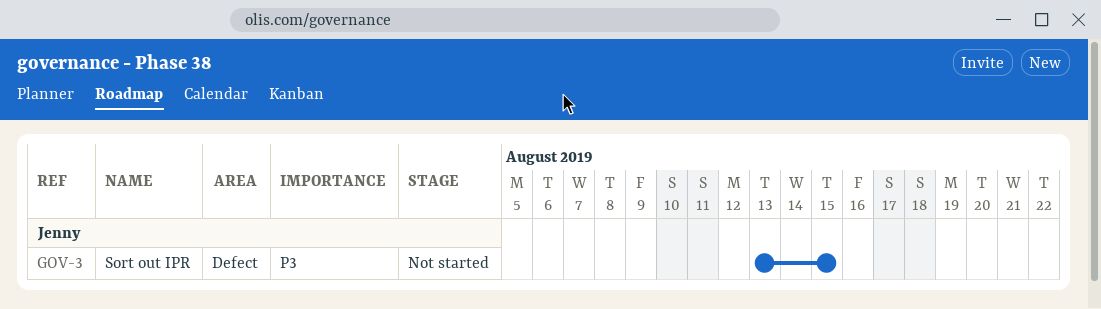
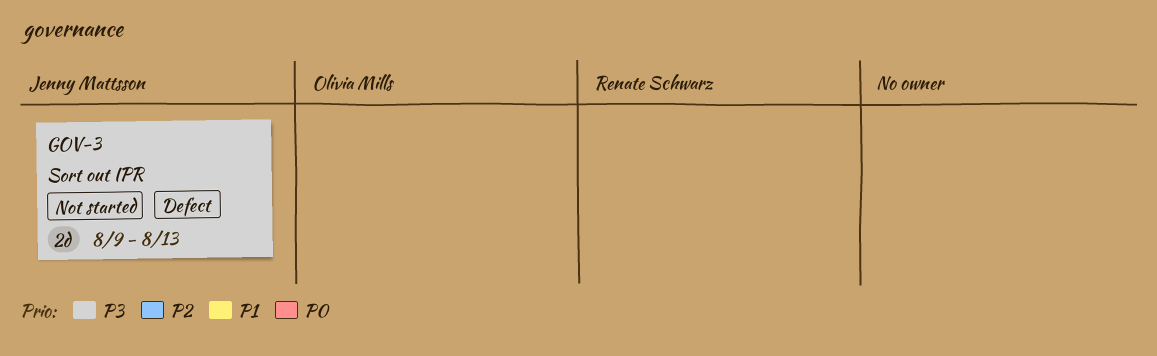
GOV-3, start: Aug 13 -> Aug 9
GOV-3, due: Aug 15 -> Aug 13

